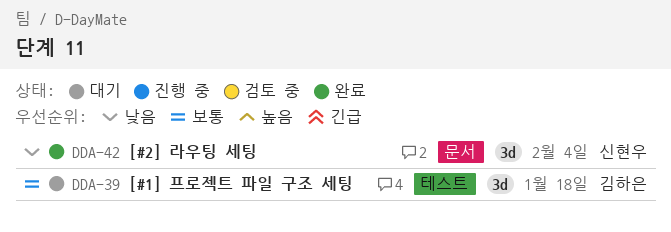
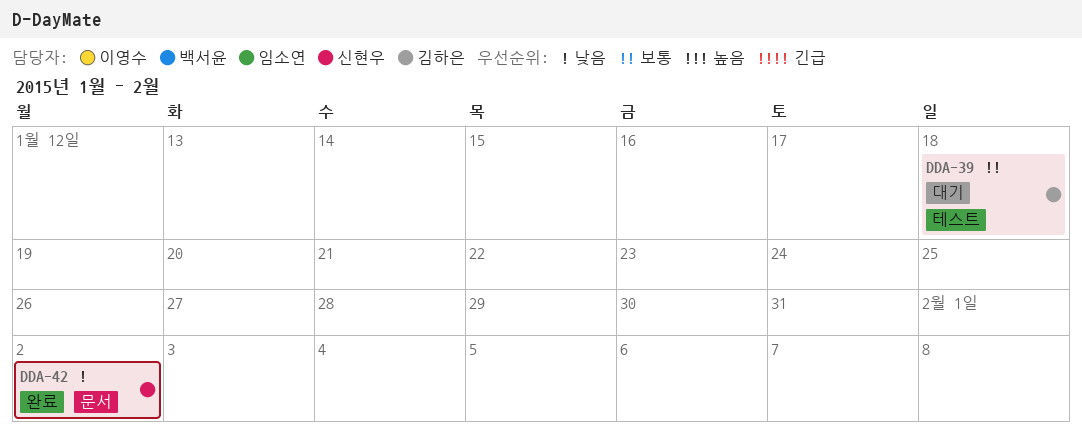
DDA-42, due: Feb 4 -> Feb 2

